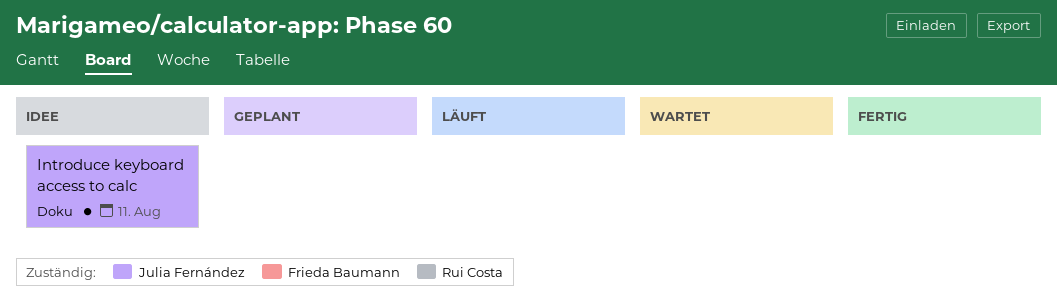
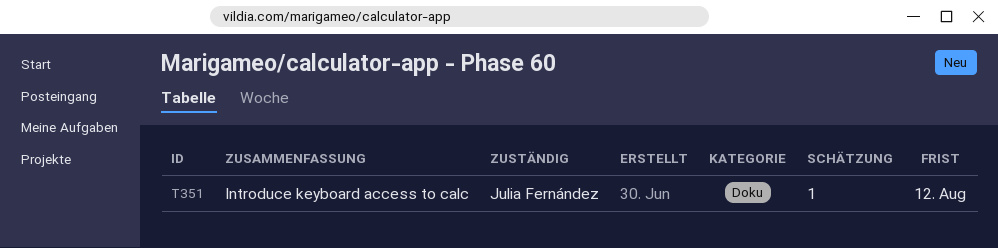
Introduce keyboard access to calc, due: Aug 11 -> Aug 12

